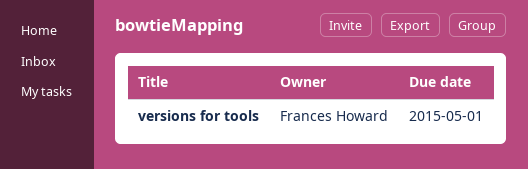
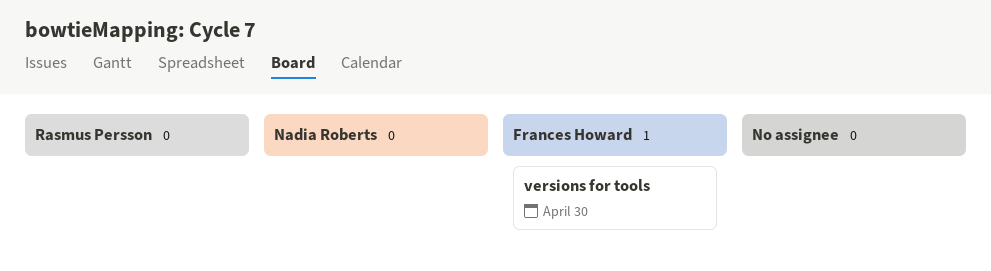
versions for tools, due: May 1 -> Apr 30

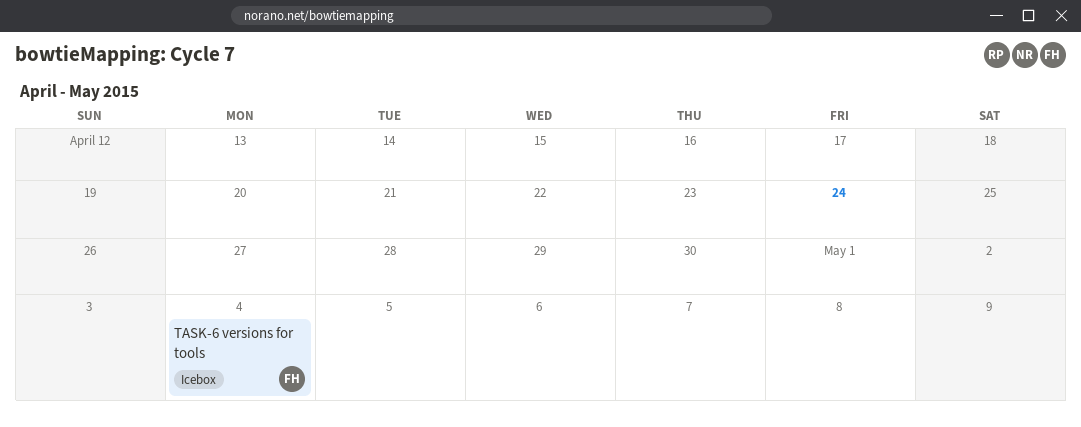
versions for tools, due: Apr 30 -> May 4

